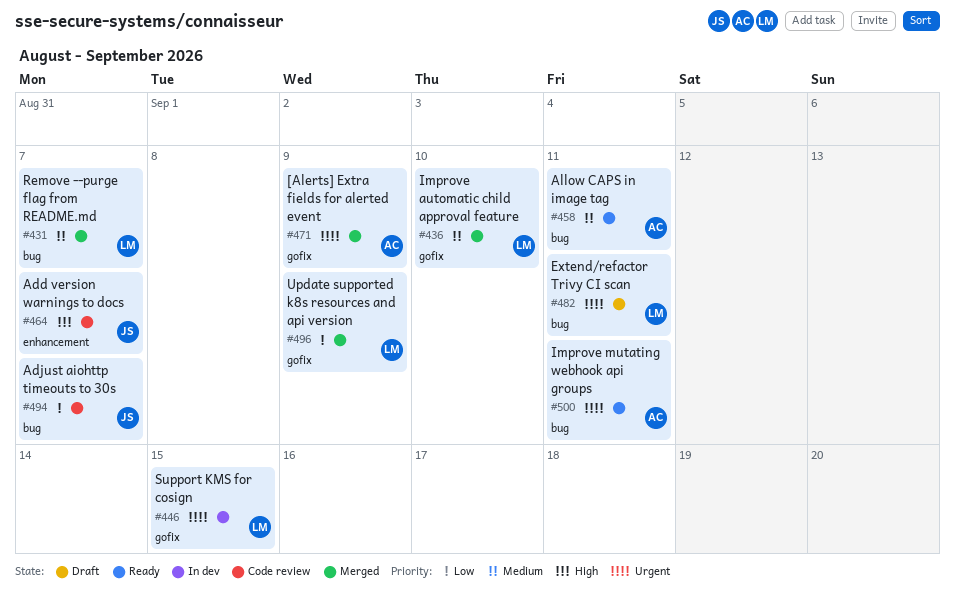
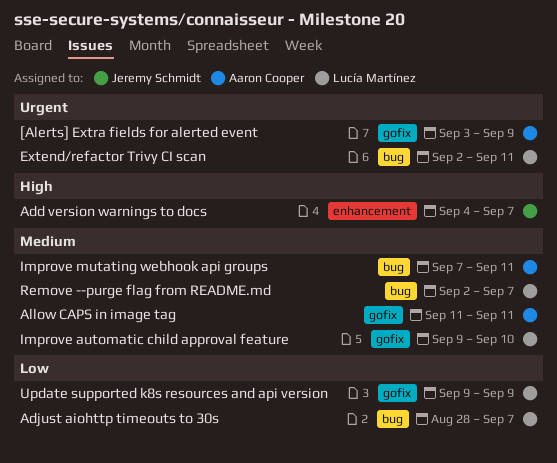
Adjust aiohttp timeouts to 30s, owner: Jeremy Schmidt -> Lucía Martínez
Allow CAPS in image tag, label: bug -> gofix
Improve mutating webhook api groups, priority: Urgent -> Medium
Support KMS for cosign: present -> none

